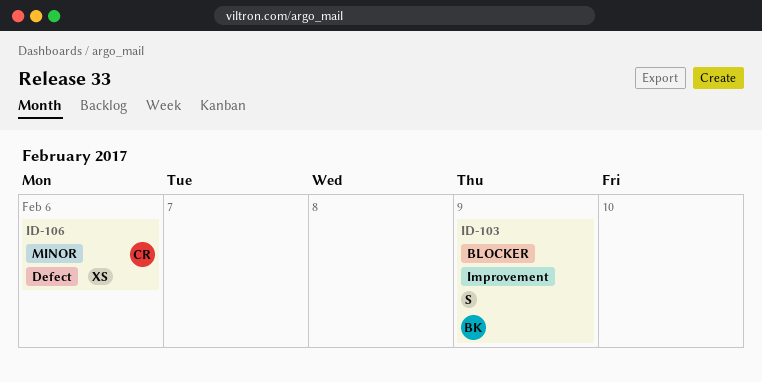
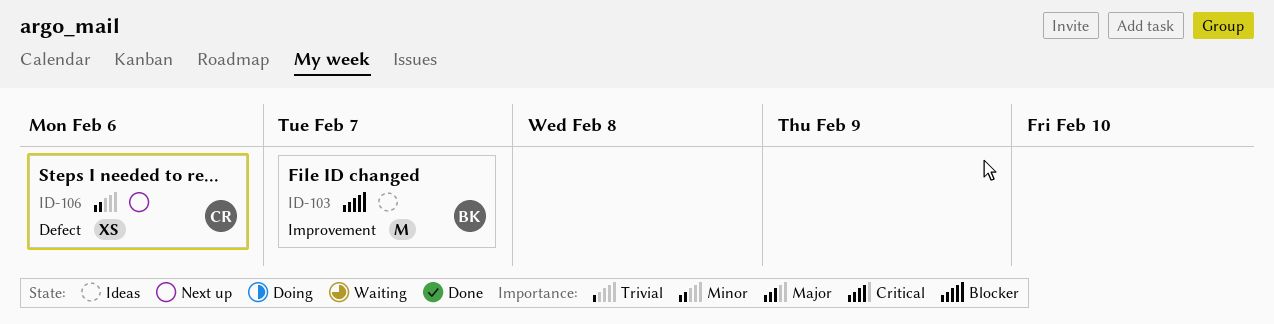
ID-103, estimate: S -> M
ID-103, due: Feb 9 -> Feb 7

